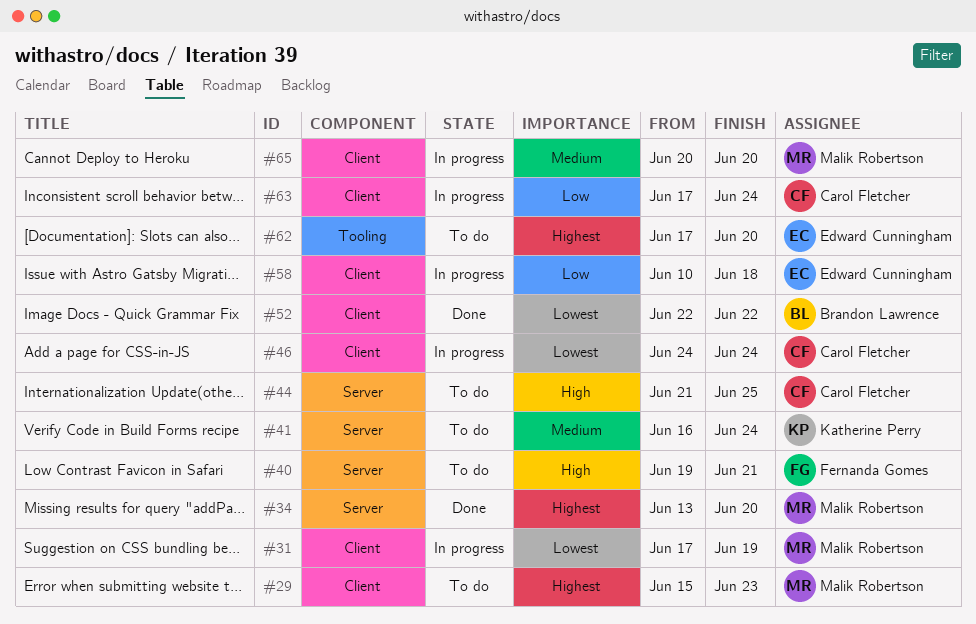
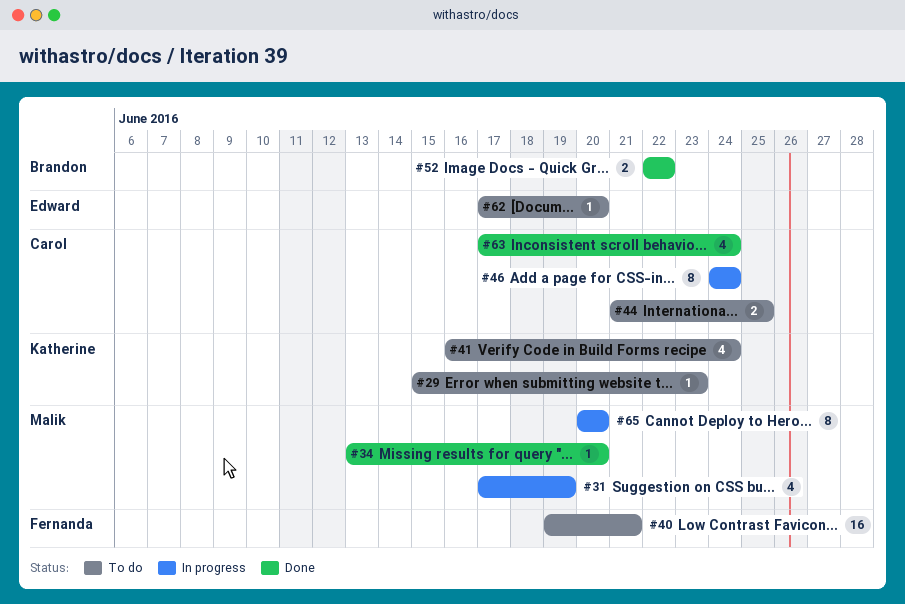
#29, owner: Malik Robertson -> Katherine Perry
#58: present -> none
#63, status: In progress -> Done

